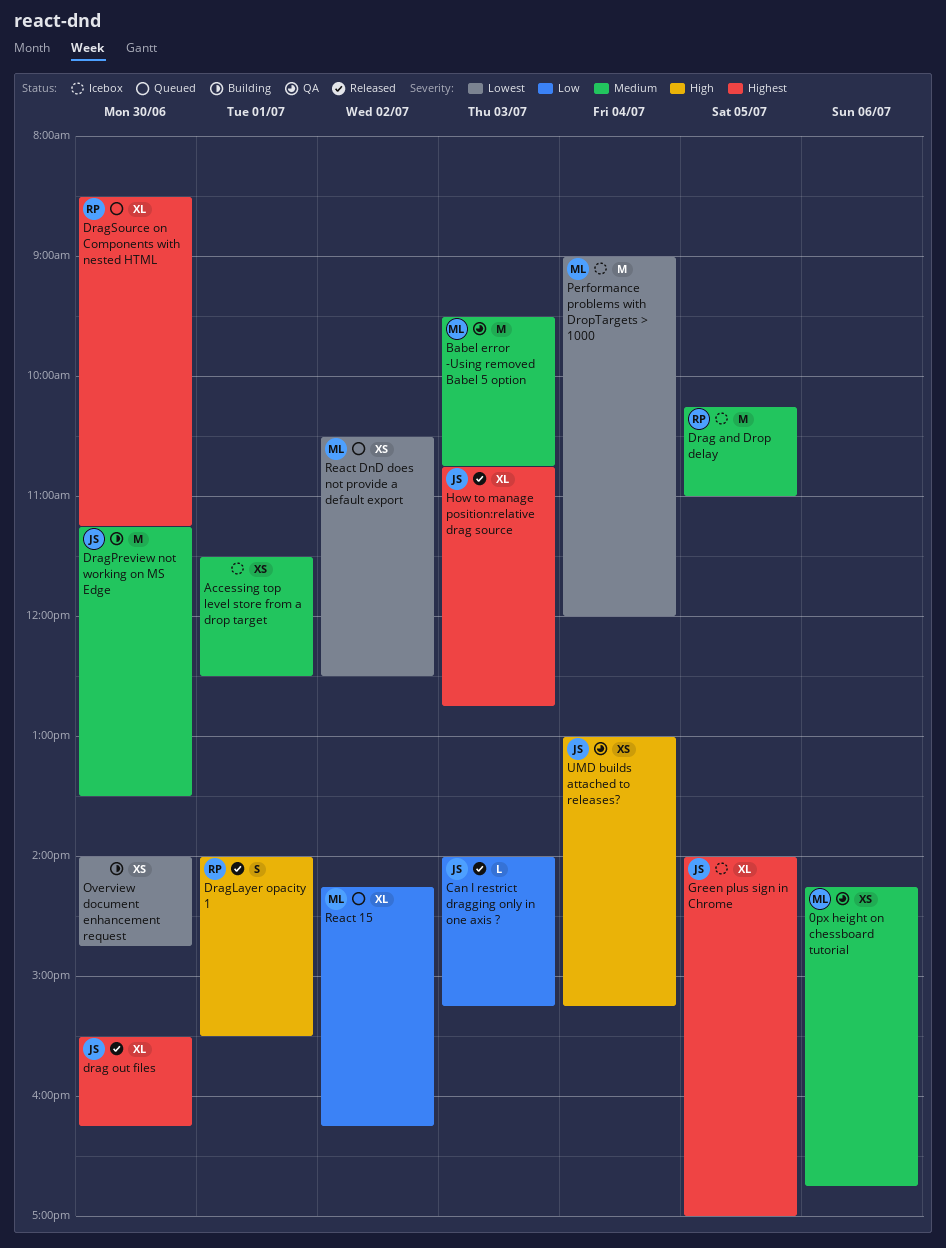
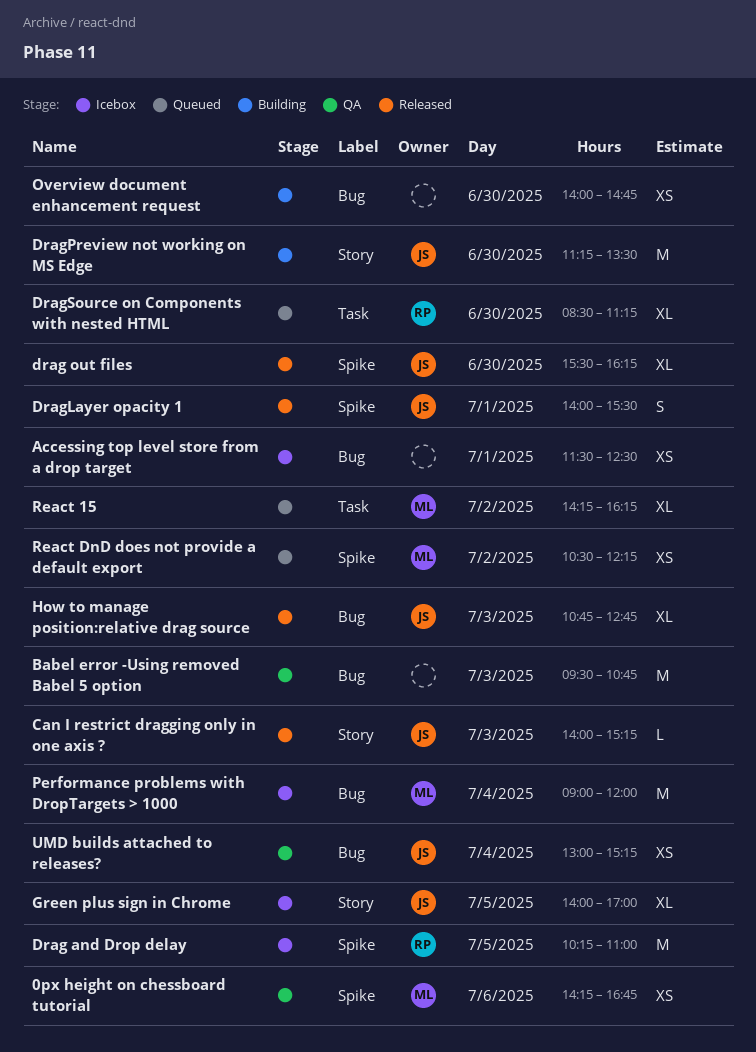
Babel error -Using removed Babel 5 option, owner: ML -> none
DragLayer opacity 1, owner: RP -> JS
React DnD does not provide a default export, ends: 12:30 -> 12:15

